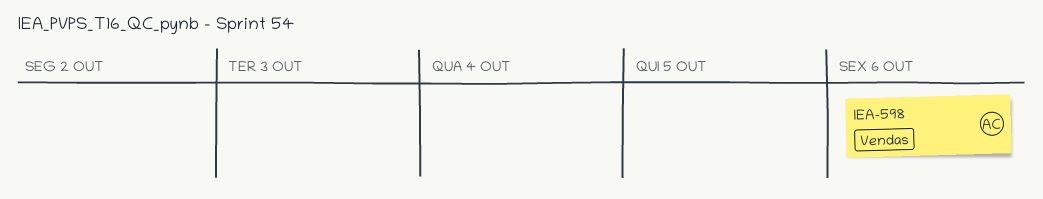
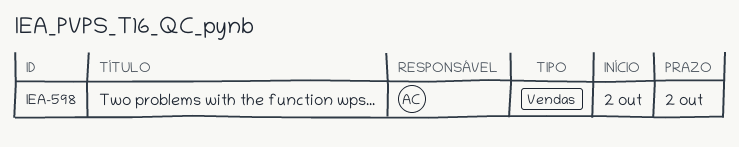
IEA-598, due: Oct 6 -> Oct 2

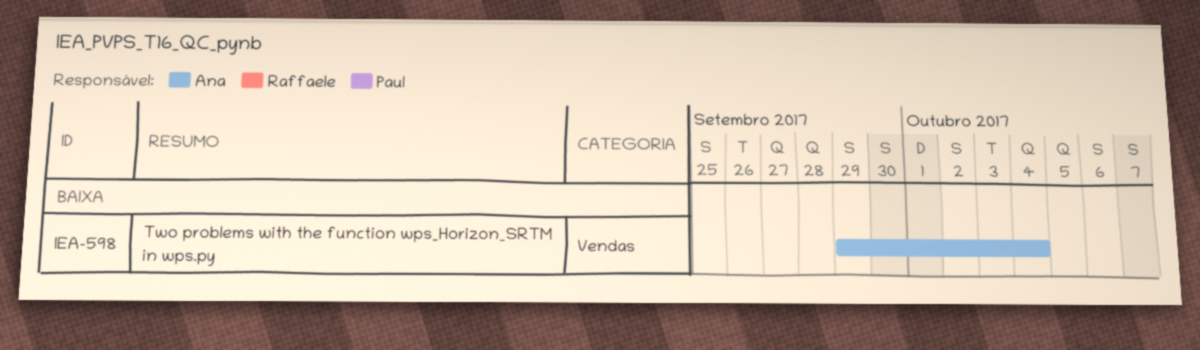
IEA-598, start: Oct 2 -> Sep 29
IEA-598, due: Oct 2 -> Oct 4

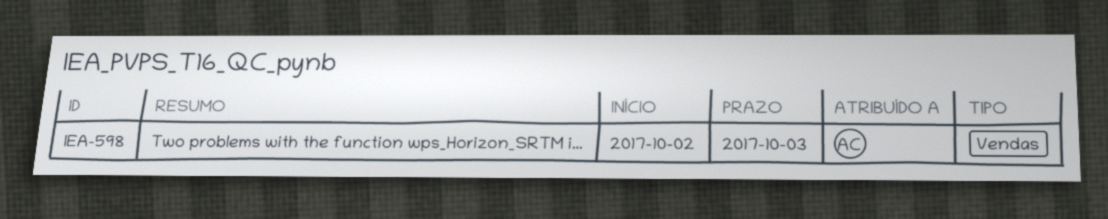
IEA-598, start: Sep 29 -> Oct 2
IEA-598, due: Oct 4 -> Oct 3

